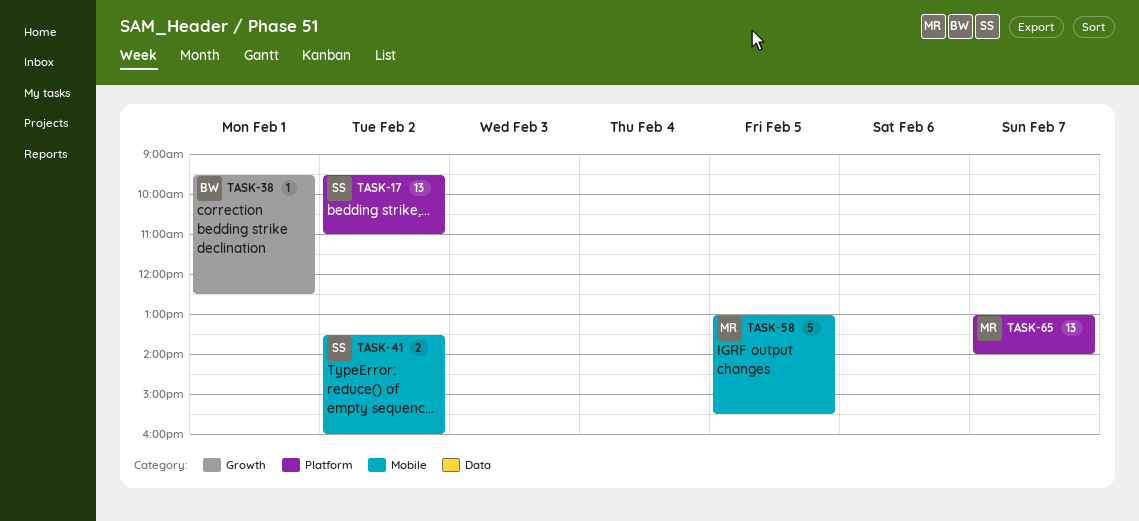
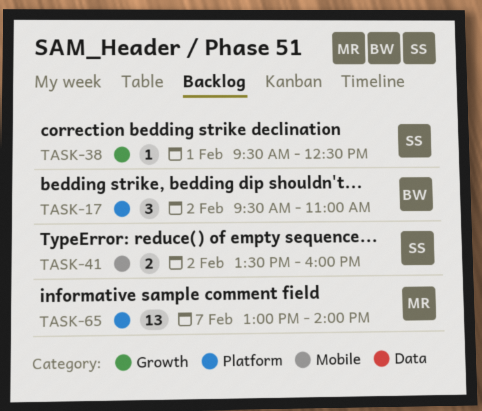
TASK-17, owner: SS -> BW
TASK-17, estimate: 13 -> 3
TASK-38, owner: BW -> SS
TASK-58: present -> none

